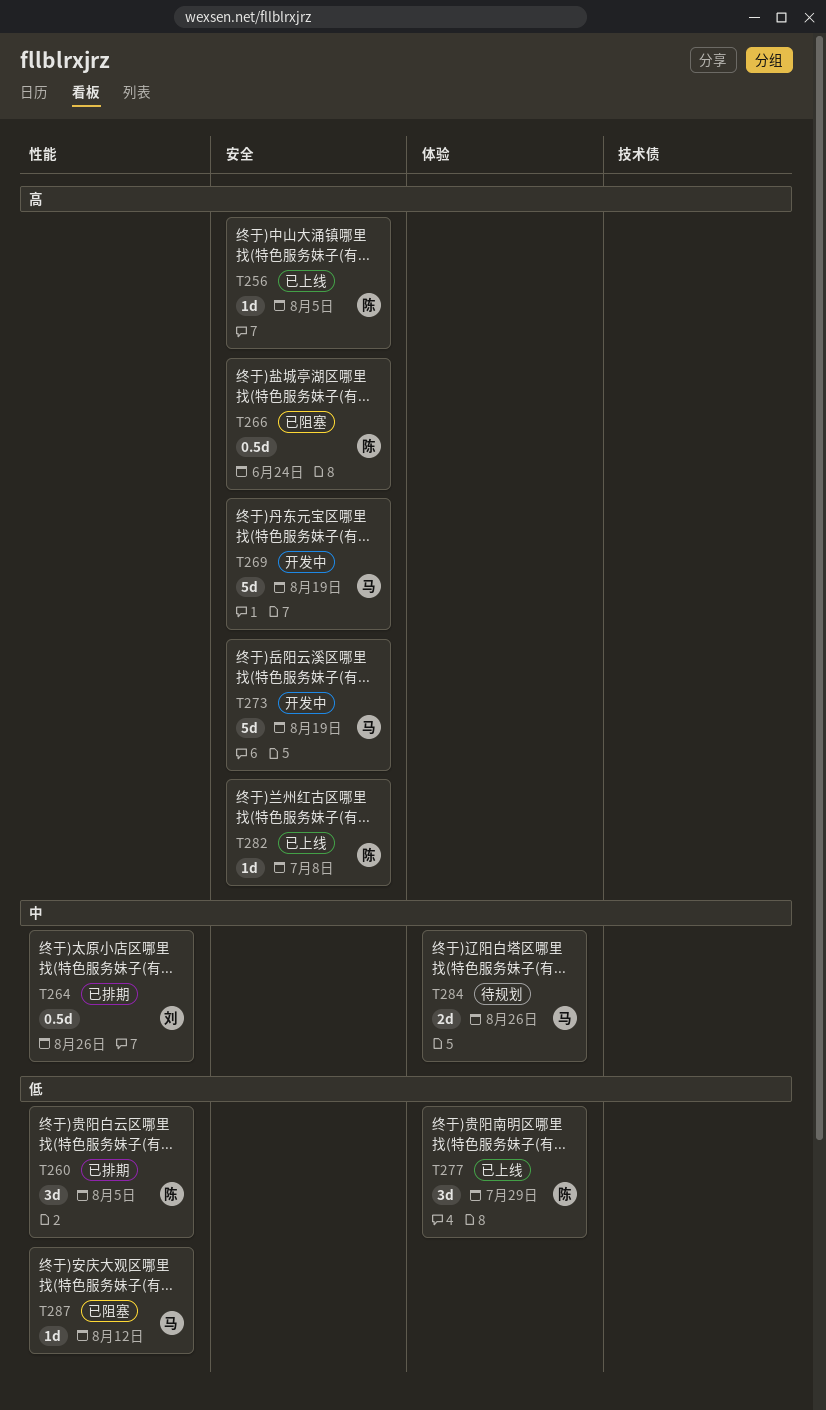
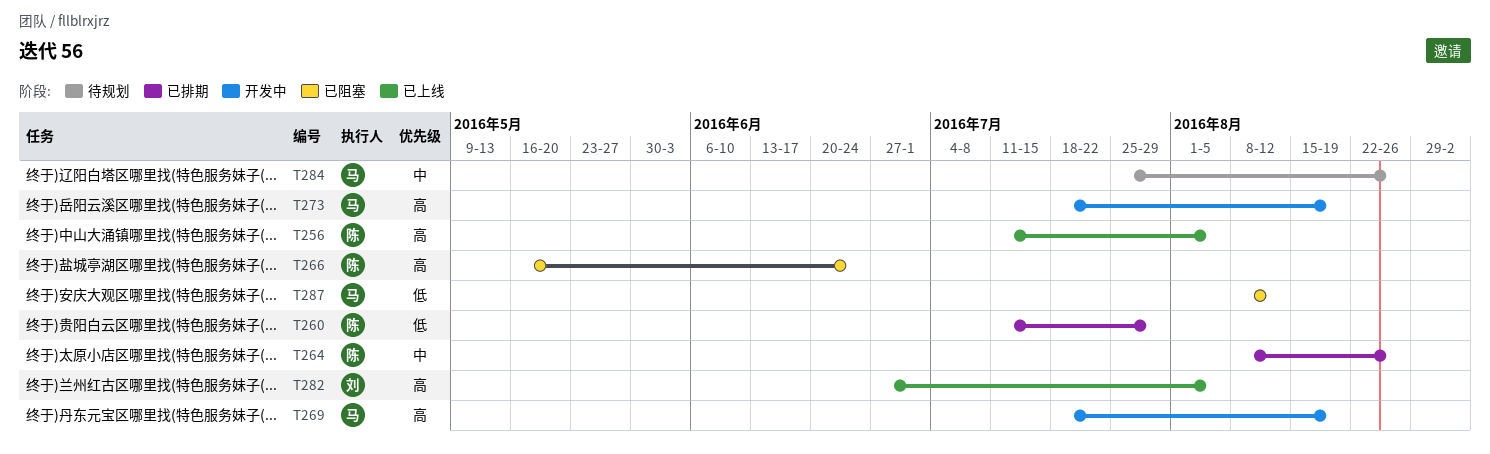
T260, due: Aug 5 -> Jul 29
T264, owner: 刘 -> 陈
T277: present -> none
T282, owner: 陈 -> 刘
T282, due: Jul 8 -> Aug 5

